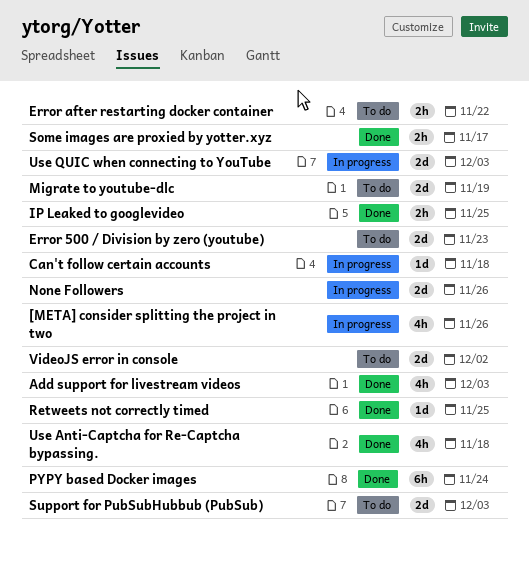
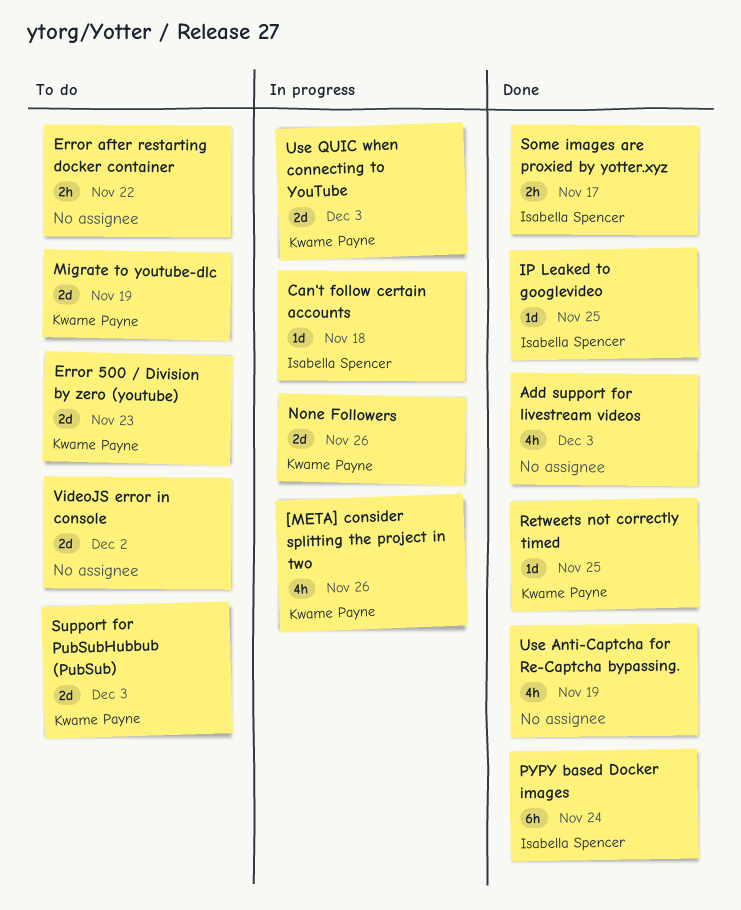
IP Leaked to googlevideo, estimate: 2h -> 1d
Use Anti-Captcha for Re-Captcha bypassing., due: Nov 18 -> Nov 19

